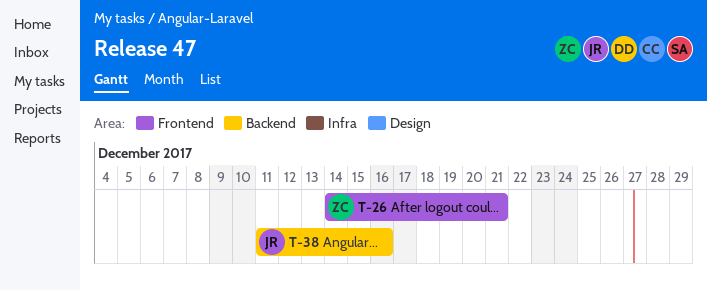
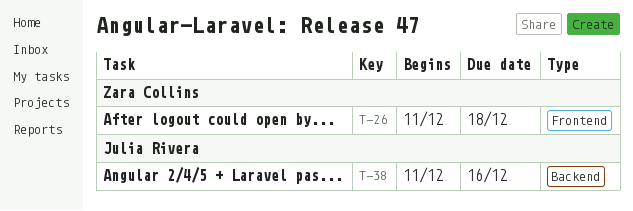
T-26, start: Dec 14 -> Dec 11
T-26, due: Dec 21 -> Dec 18

